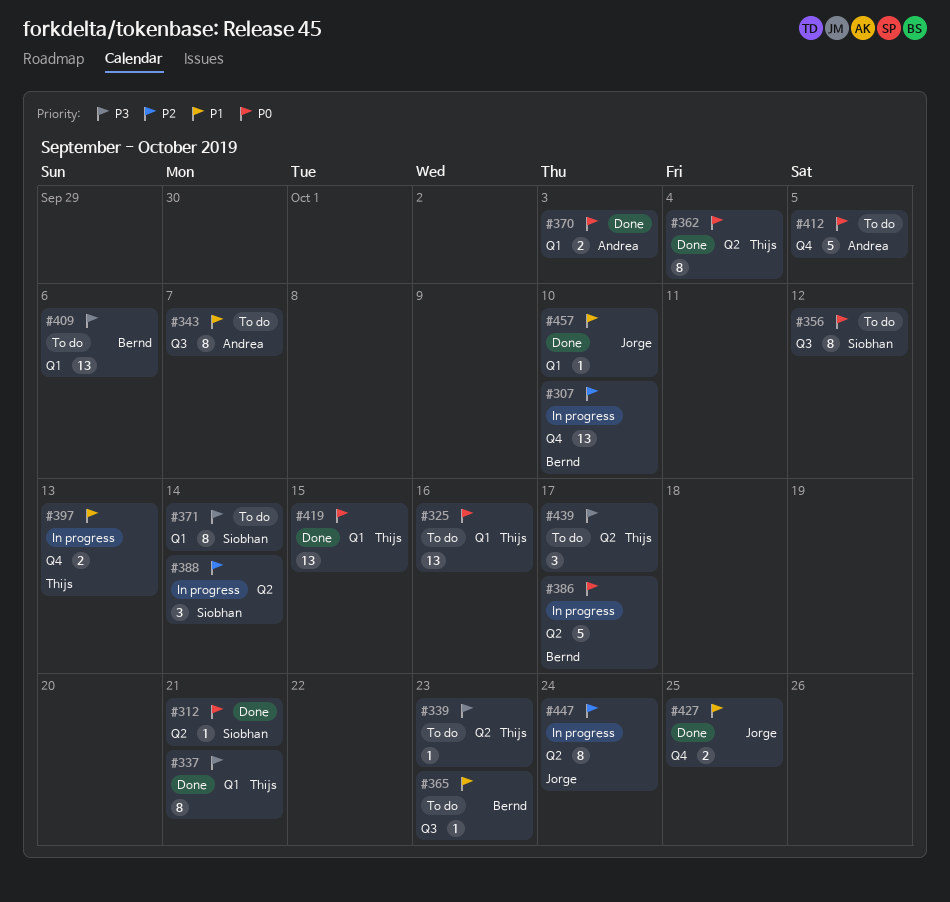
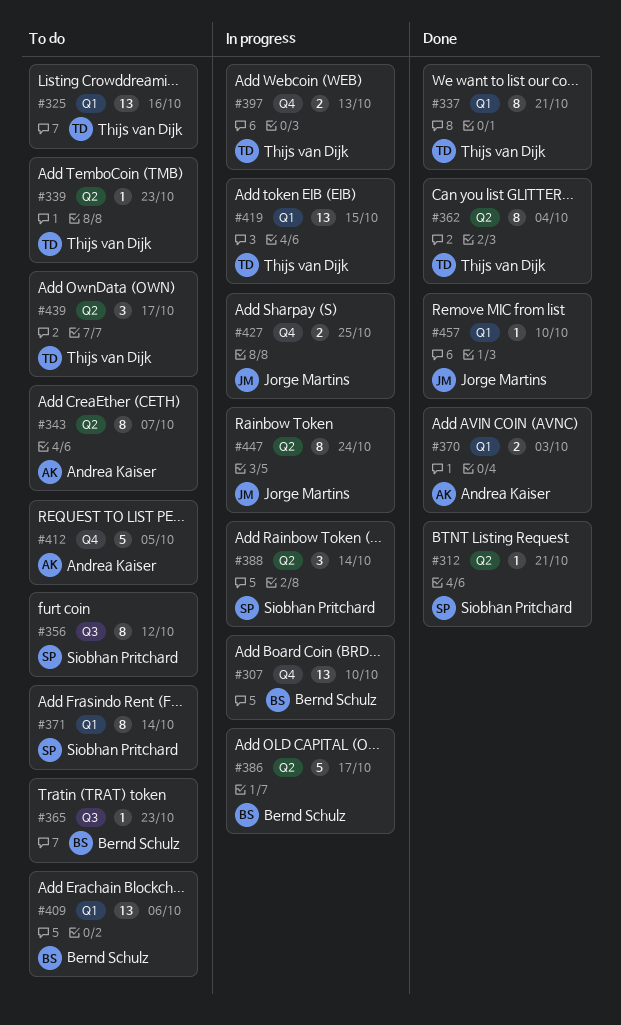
#343, label: Q3 -> Q2
#419, status: Done -> In progress
#427, status: Done -> In progress

